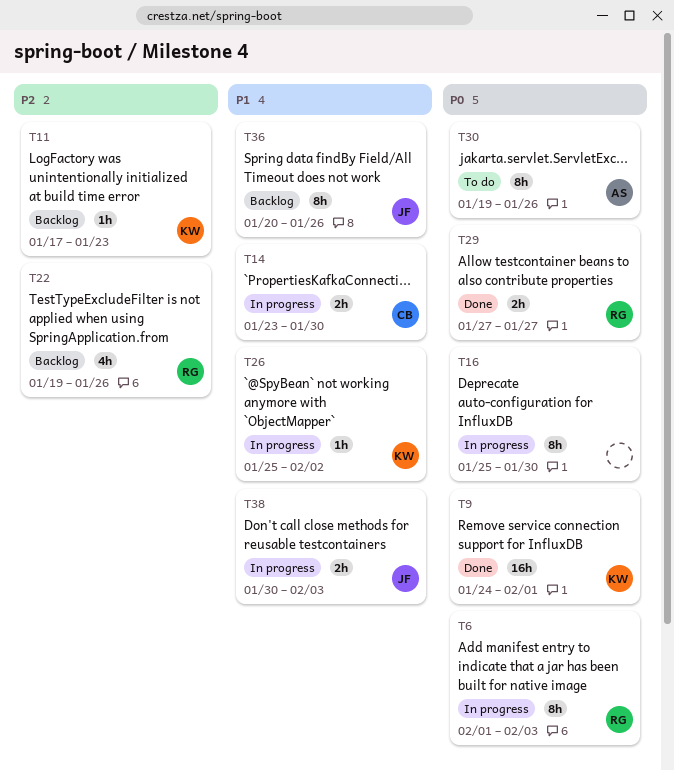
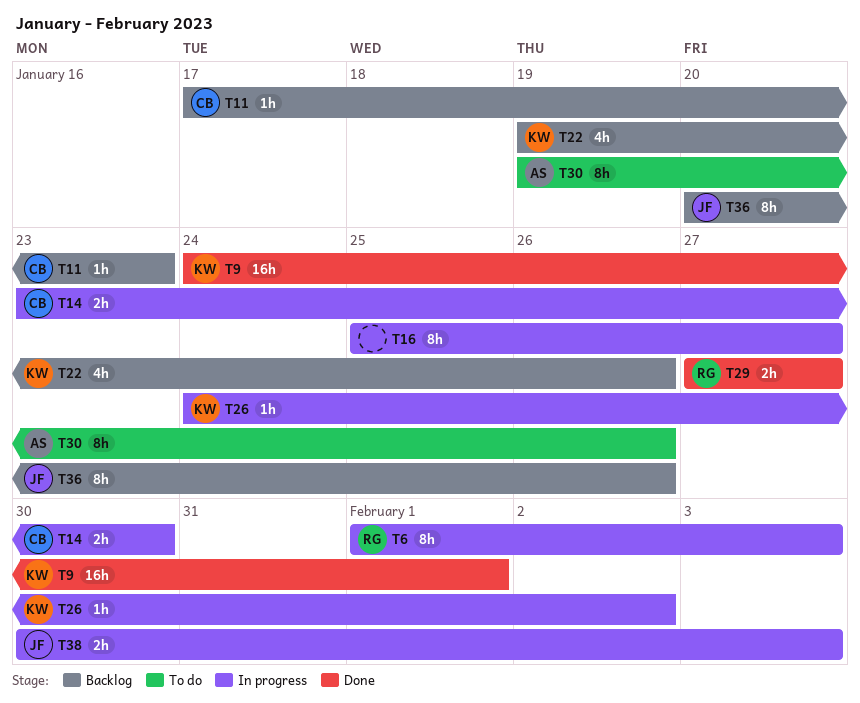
T11, owner: KW -> CB
T16, due: Jan 30 -> Jan 27
T22, owner: RG -> KW
T26, start: Jan 25 -> Jan 24

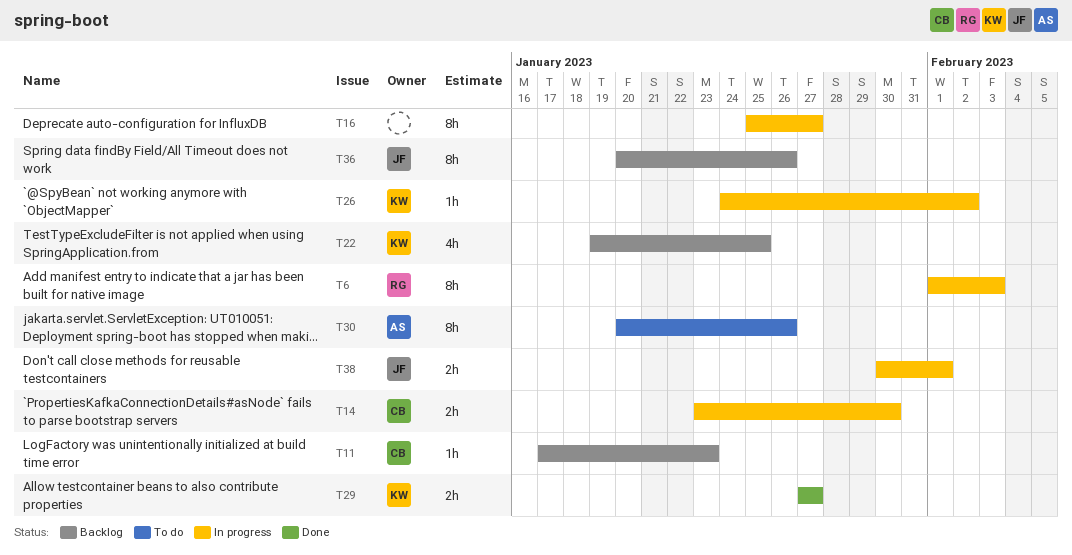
T9: present -> none
T22, due: Jan 26 -> Jan 25
T29, owner: RG -> KW
T30, start: Jan 19 -> Jan 20
T38, due: Feb 3 -> Feb 1

